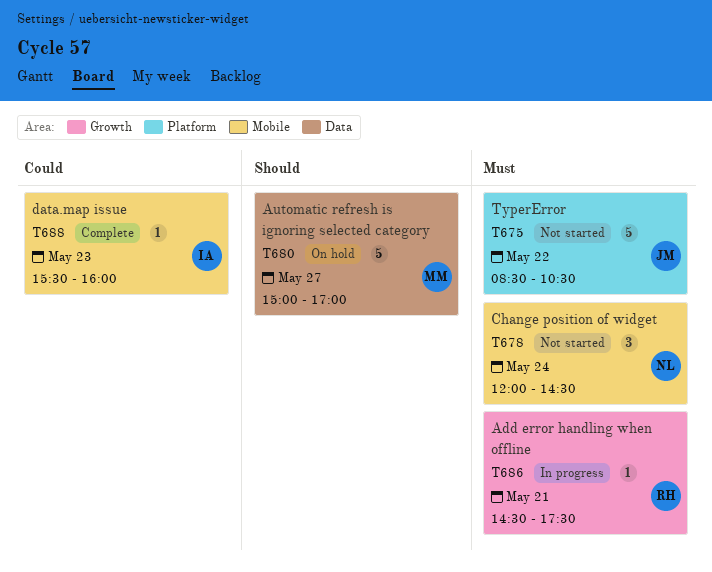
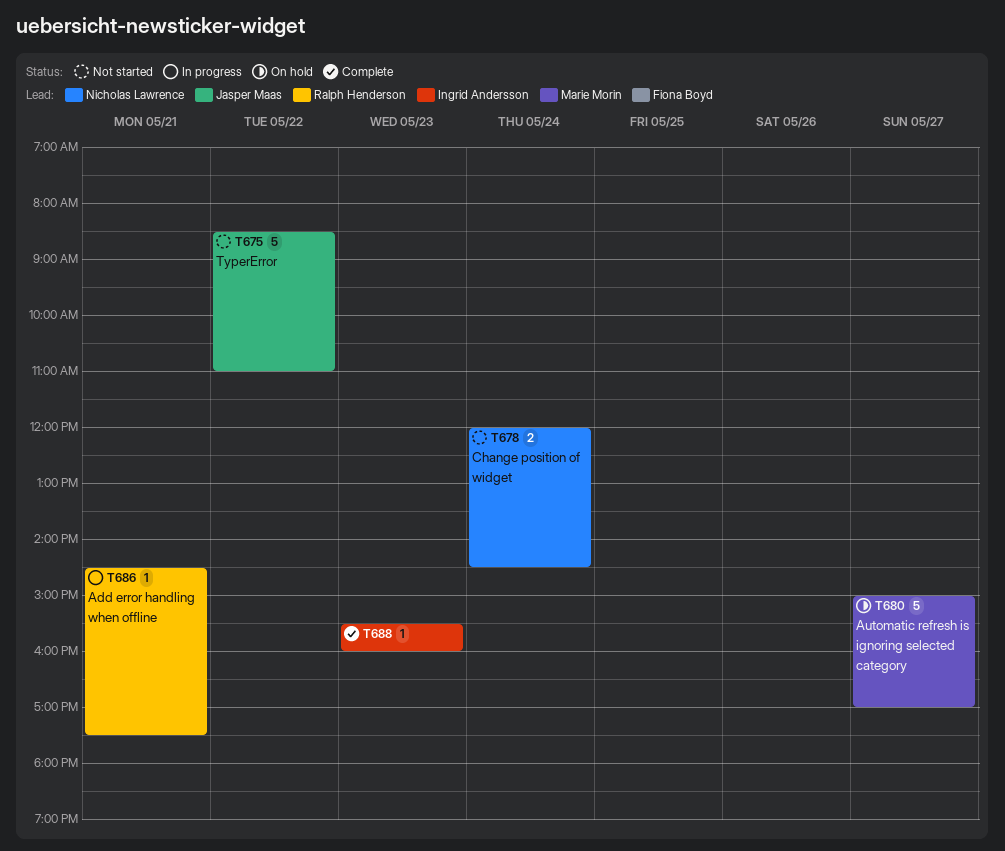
T675, ends: 10:30 -> 11:00
T678, estimate: 3 -> 2

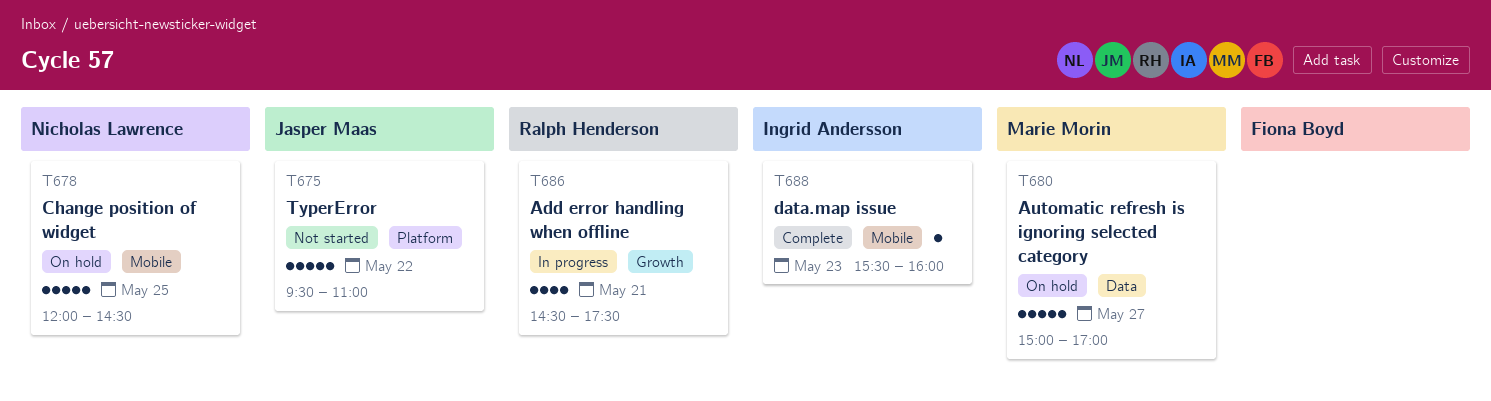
T675, begins: 08:30 -> 09:30
T678, status: Not started -> On hold
T678, estimate: 2 -> 5
T678, day: May 24 -> May 25
T686, estimate: 1 -> 4

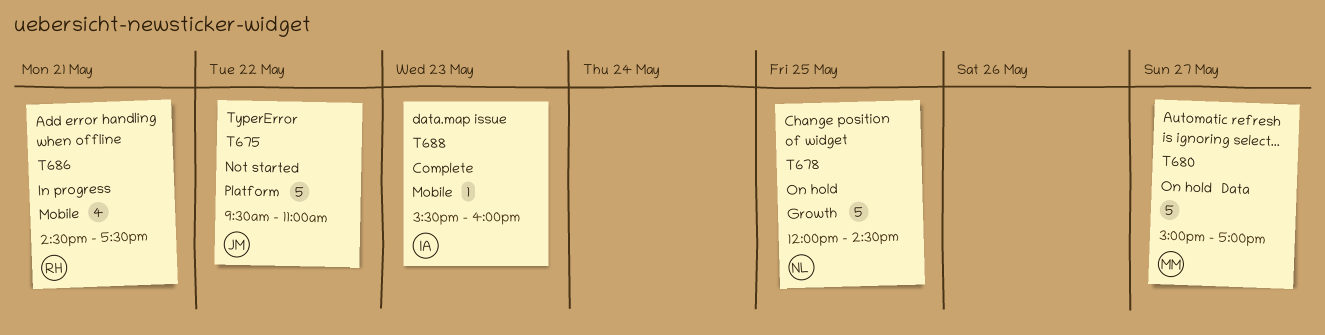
T678, label: Mobile -> Growth
T686, label: Growth -> Mobile

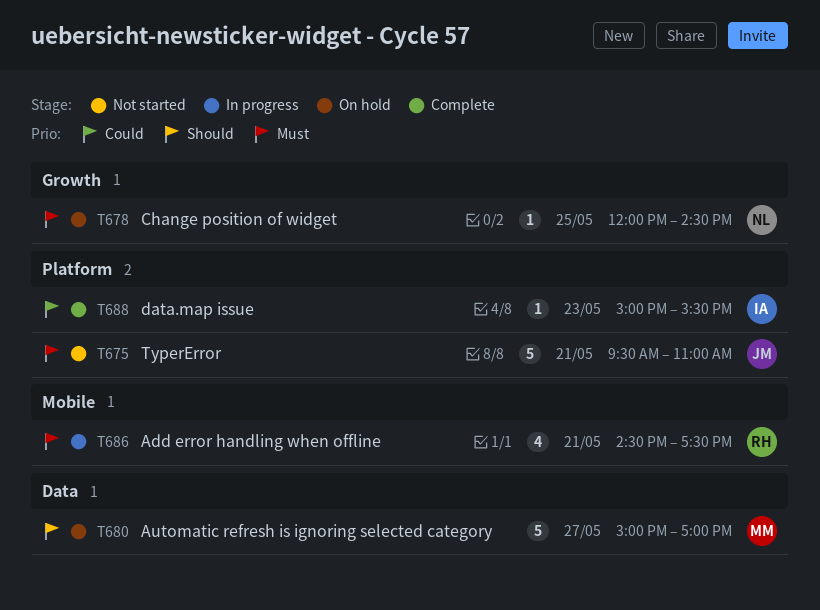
T675, day: May 22 -> May 21
T678, estimate: 5 -> 1
T688, label: Mobile -> Platform
T688, begins: 15:30 -> 15:00
T688, ends: 16:00 -> 15:30

